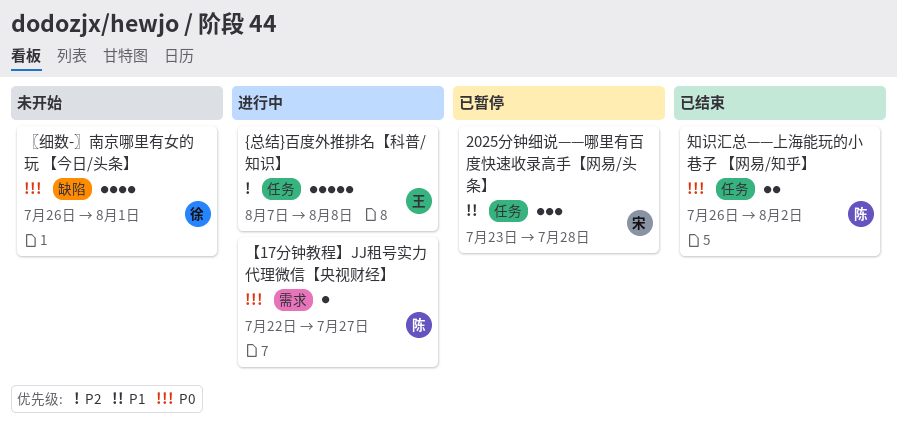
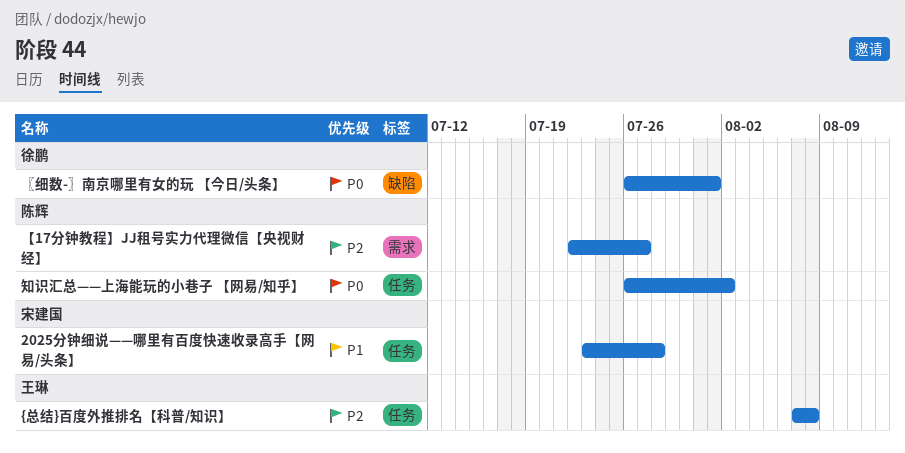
【17分钟教程】JJ租号实力代理微信【央视财经】, priority: P0 -> P2

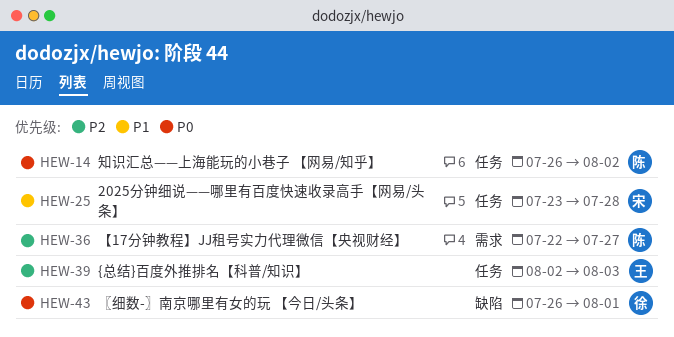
{总结}百度外推排名【科普/知识】, start: Aug 7 -> Aug 2
{总结}百度外推排名【科普/知识】, due: Aug 8 -> Aug 3

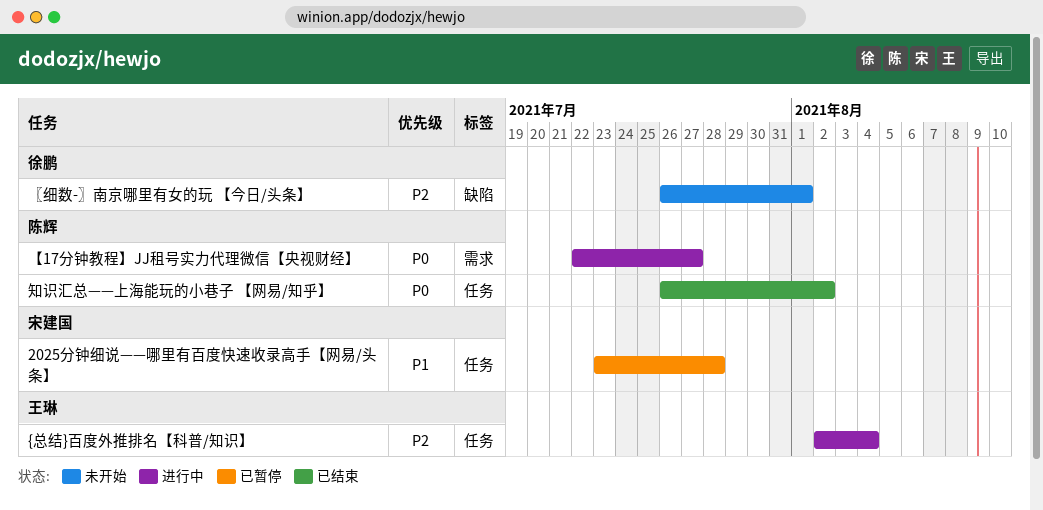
{总结}百度外推排名【科普/知识】, due: Aug 3 -> Aug 4
【17分钟教程】JJ租号实力代理微信【央视财经】, priority: P2 -> P0
〖细数-〗南京哪里有女的玩 【今日/头条】, priority: P0 -> P2

